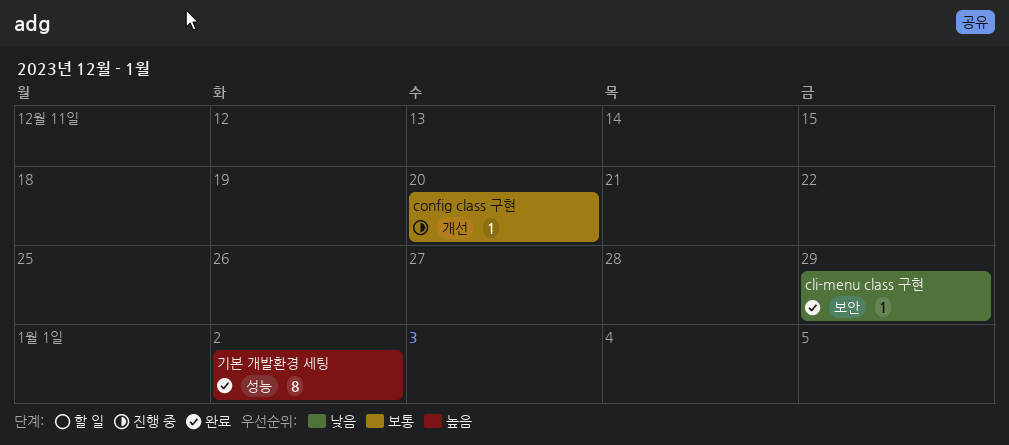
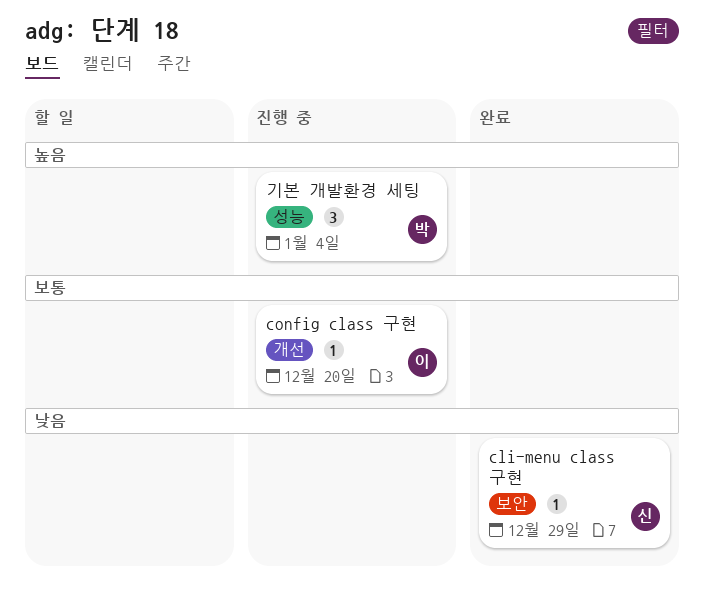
기본 개발환경 세팅, status: 완료 -> 진행 중
기본 개발환경 세팅, estimate: 8 -> 3
기본 개발환경 세팅, due: Jan 2 -> Jan 4

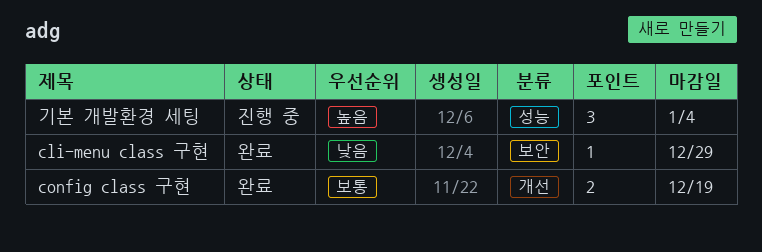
config class 구현, status: 진행 중 -> 완료
config class 구현, estimate: 1 -> 2
config class 구현, due: Dec 20 -> Dec 19

